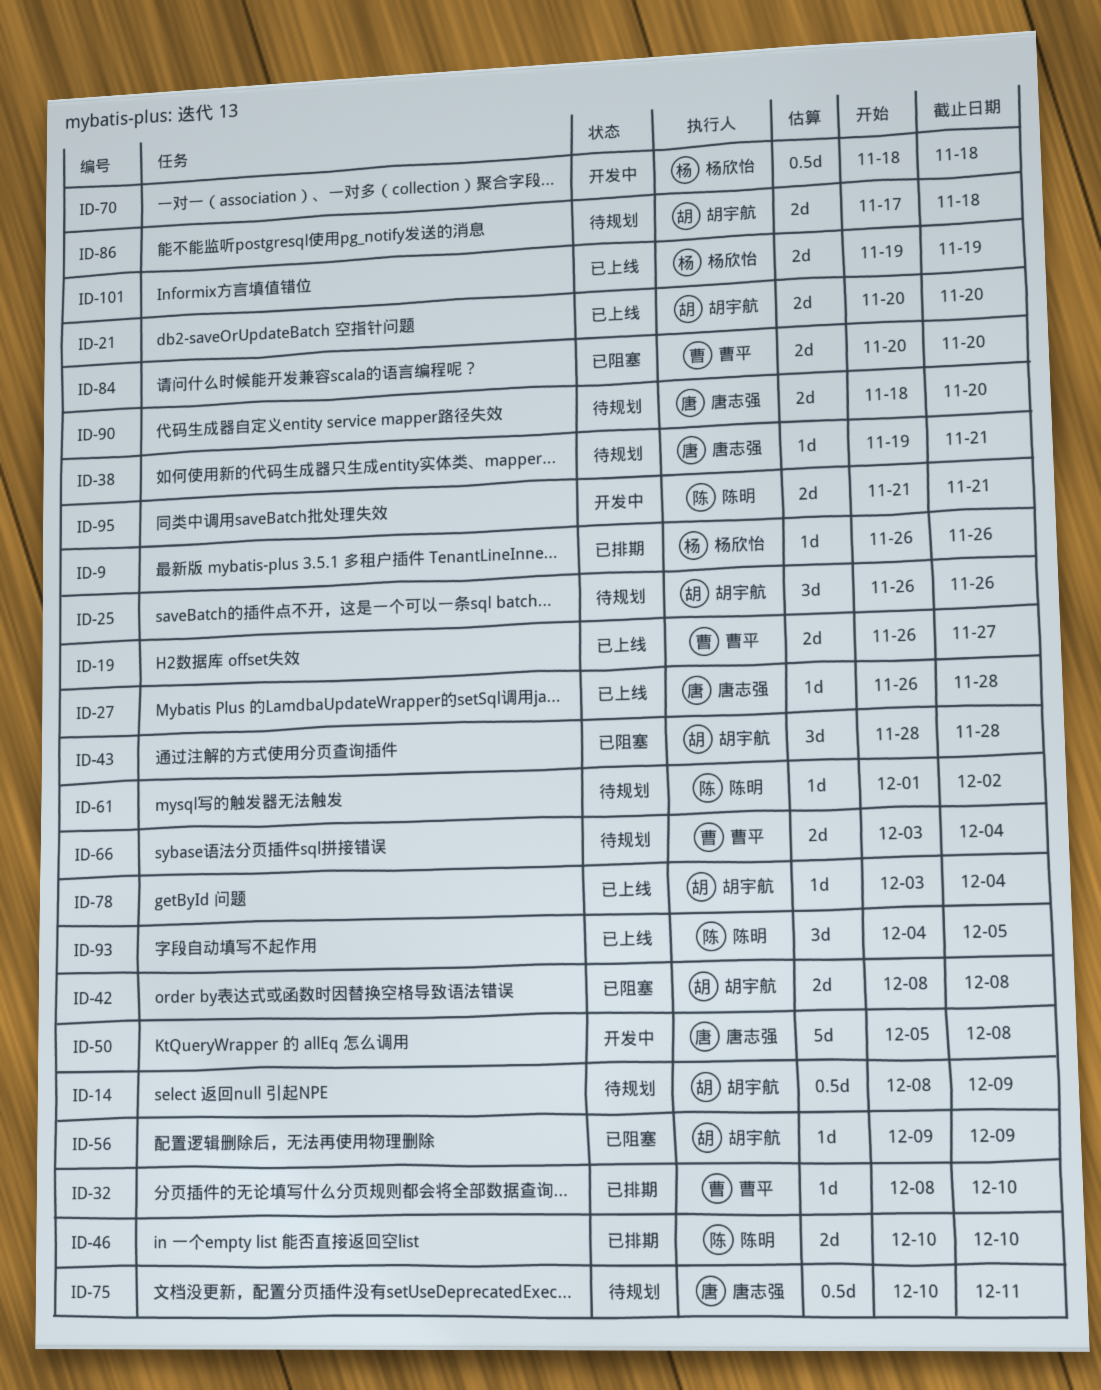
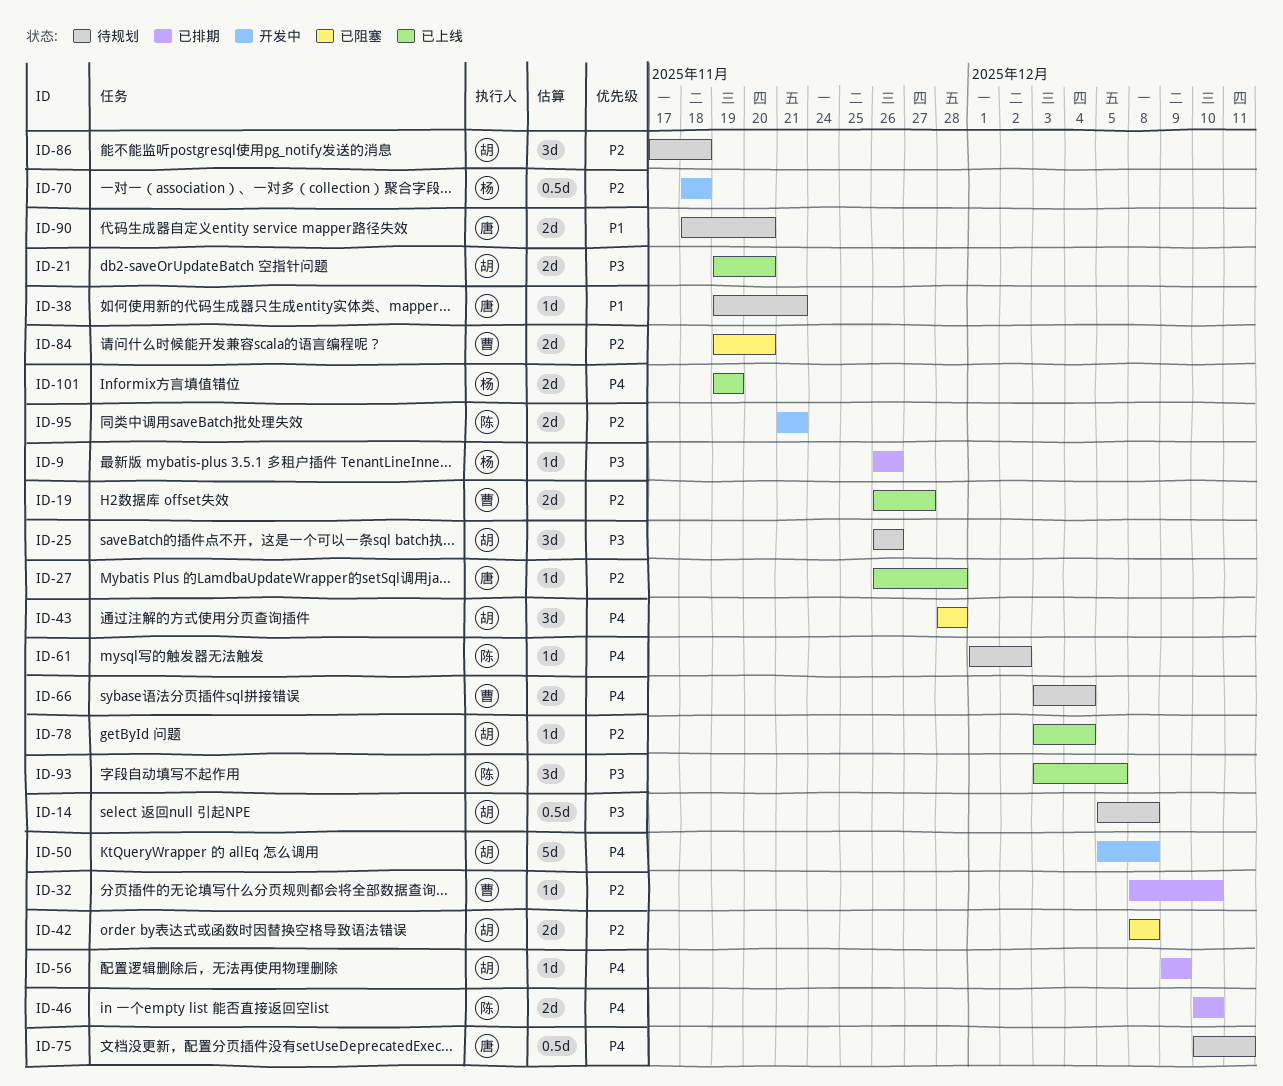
ID-14, start: Dec 8 -> Dec 5
ID-14, due: Dec 9 -> Dec 8
ID-21, start: Nov 20 -> Nov 19
ID-50, owner: 唐志强 -> 胡宇航
ID-56, status: 已阻塞 -> 已排期
ID-84, start: Nov 20 -> Nov 19
ID-86, estimate: 2d -> 3d
ID-93, start: Dec 4 -> Dec 3

